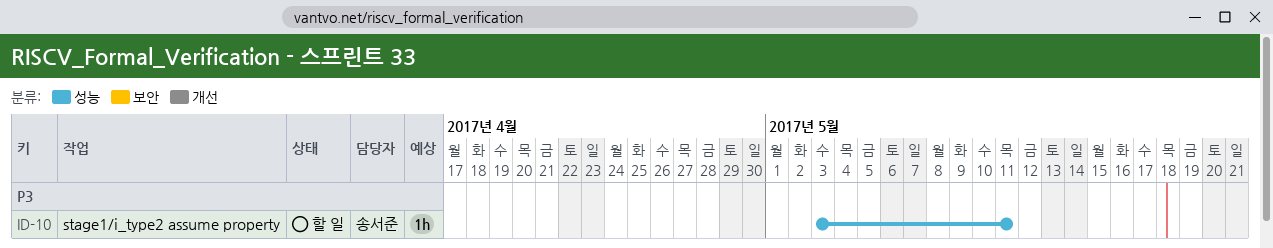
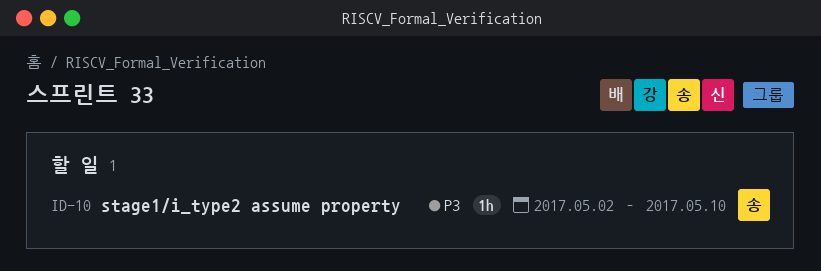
ID-10, start: May 3 -> May 2
ID-10, due: May 11 -> May 10

